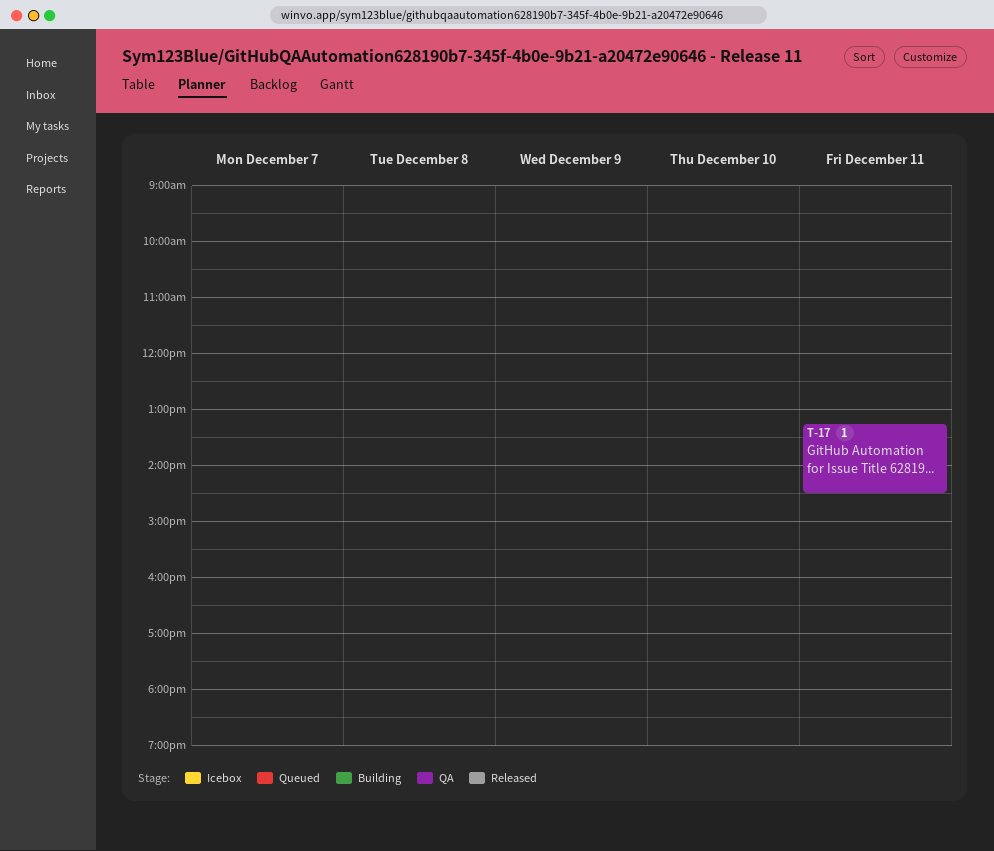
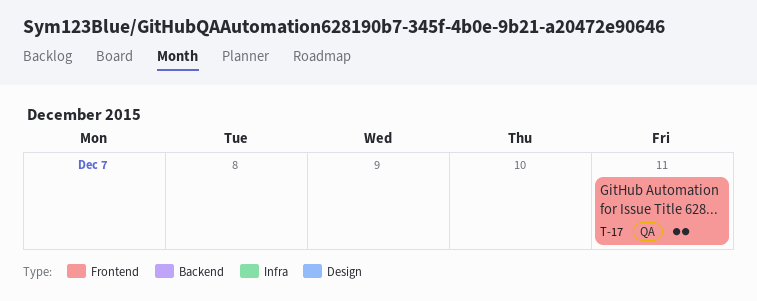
T-17, estimate: 1 -> 2

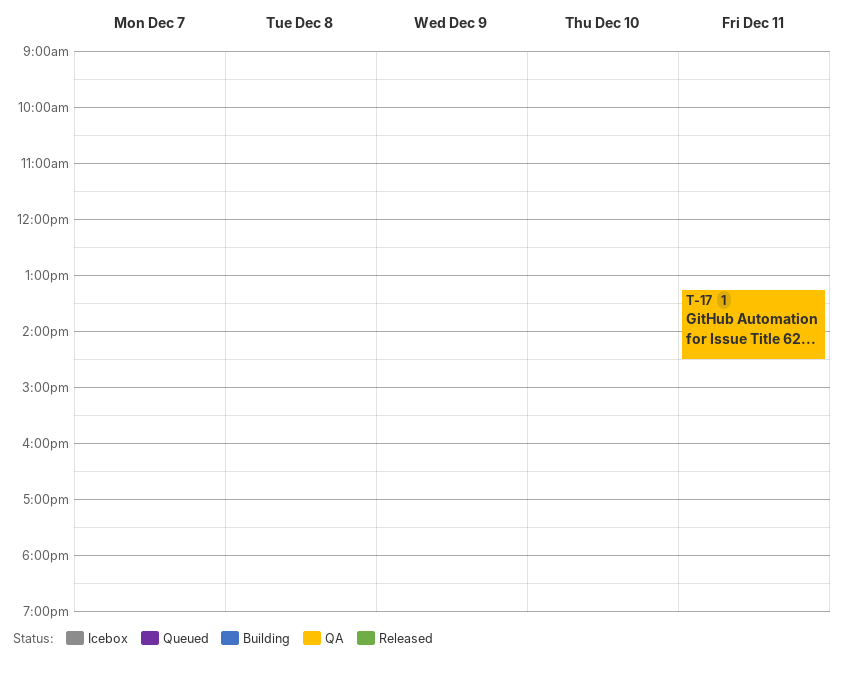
T-17, estimate: 2 -> 1

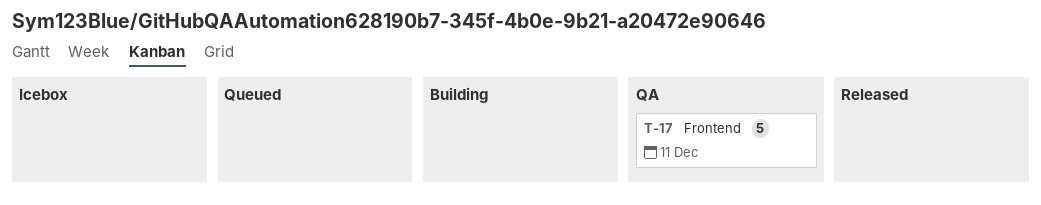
T-17, estimate: 1 -> 5

